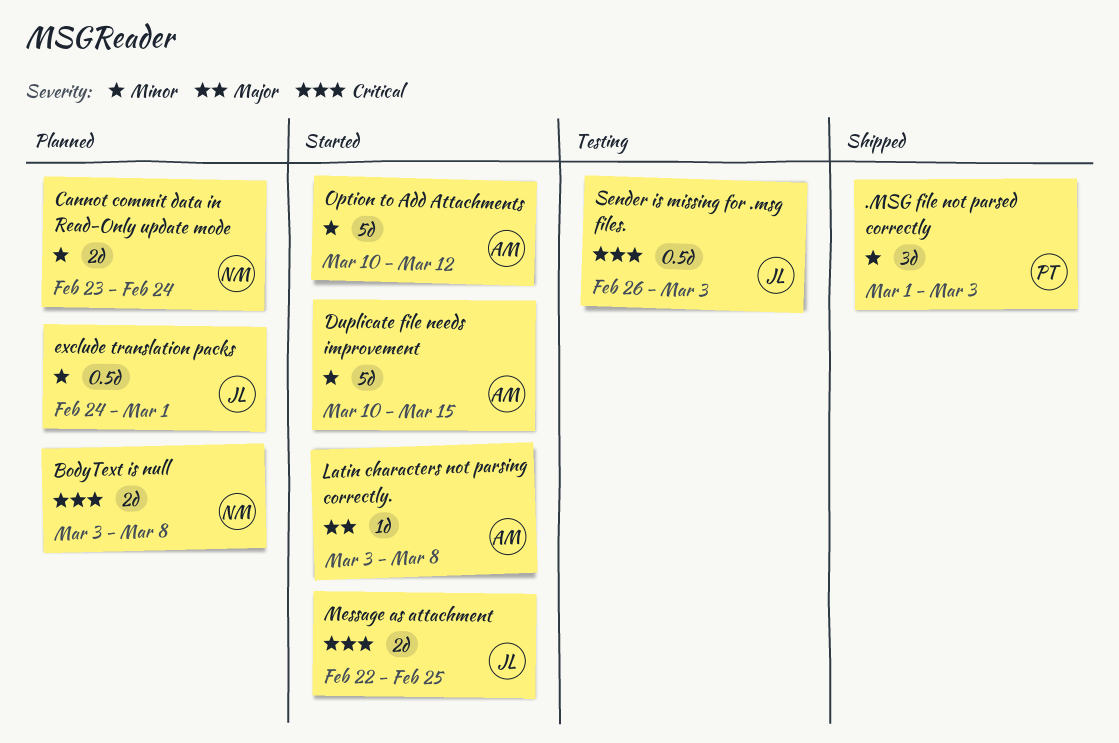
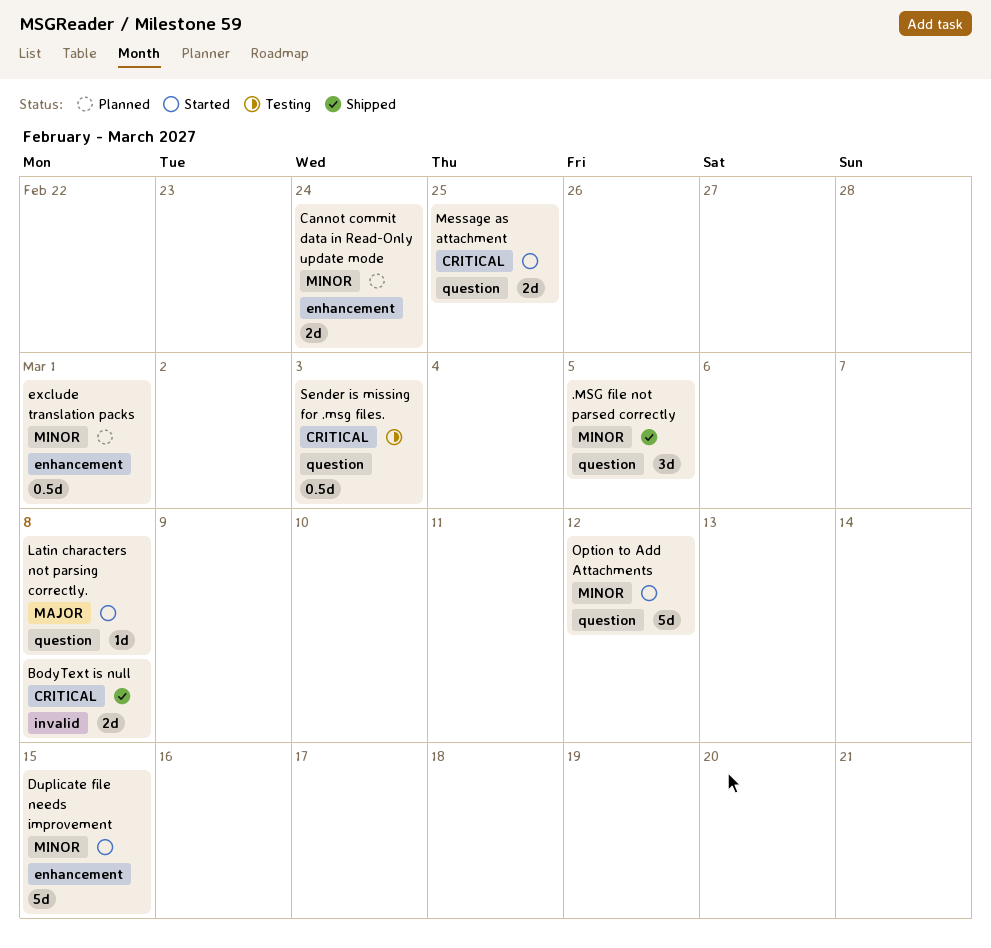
.MSG file not parsed correctly, due: Mar 3 -> Mar 5
BodyText is null, status: Planned -> Shipped

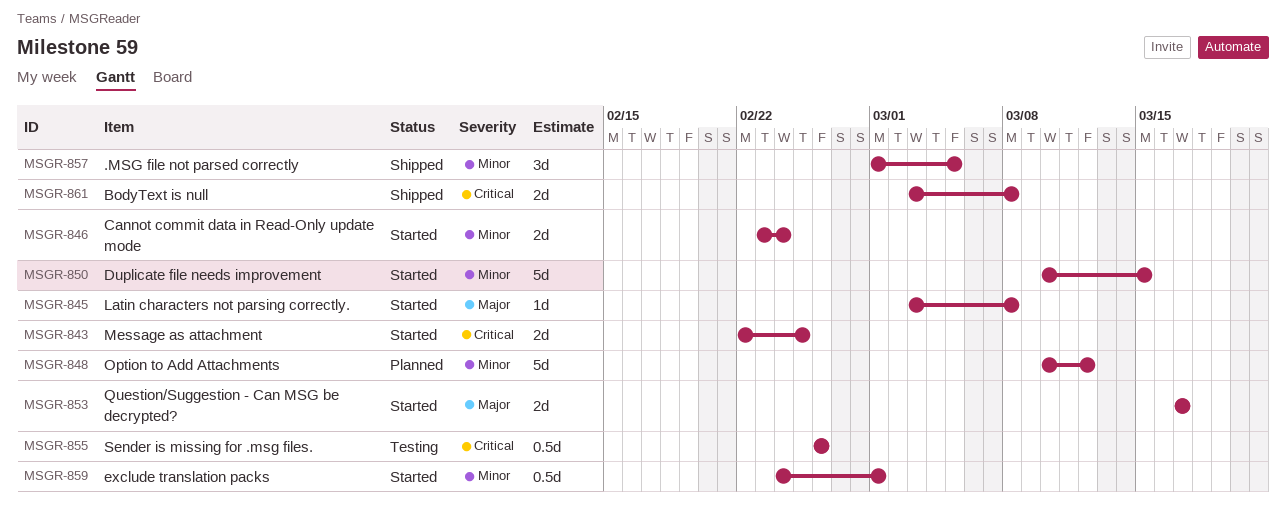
Cannot commit data in Read-Only update mode, status: Planned -> Started
exclude translation packs, status: Planned -> Started
Option to Add Attachments, status: Started -> Planned
Question/Suggestion - Can MSG be decrypted?: none -> present
Sender is missing for .msg files., due: Mar 3 -> Feb 26

